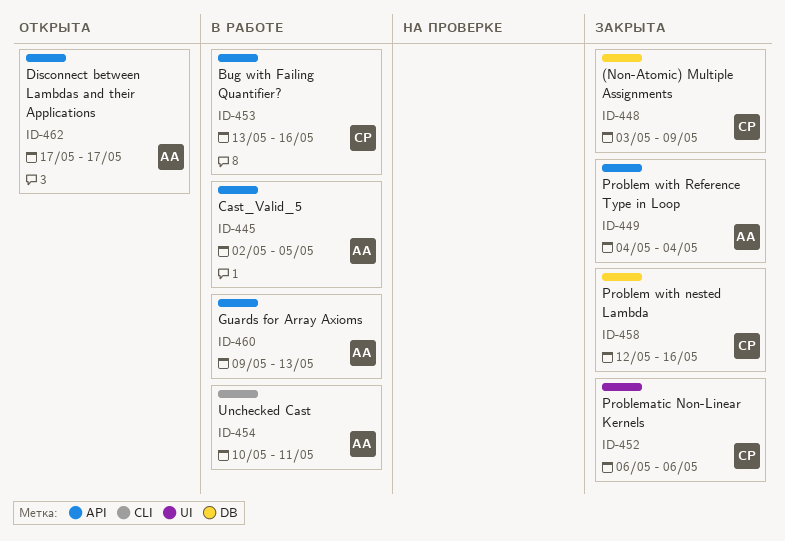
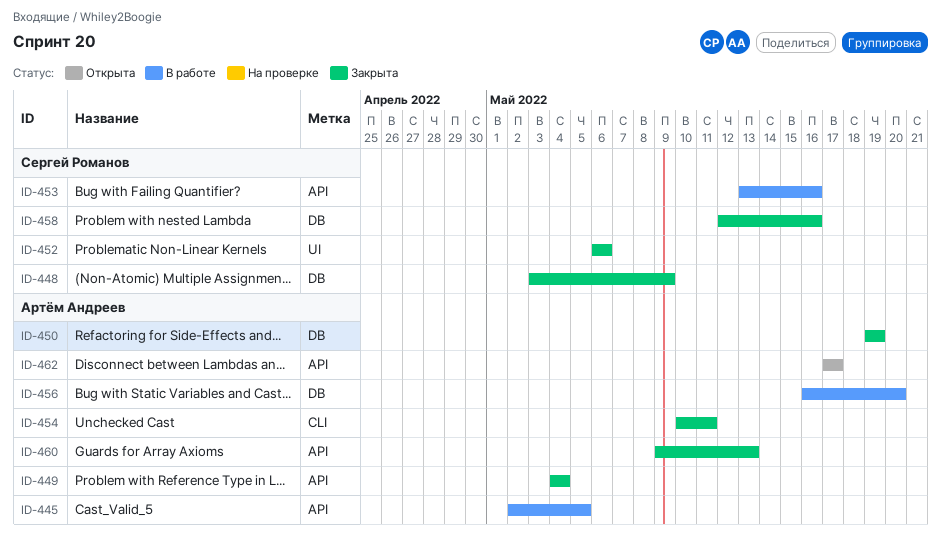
ID-450: none -> present
ID-454, status: В работе -> Закрыта
ID-456: none -> present
ID-460, status: В работе -> Закрыта

